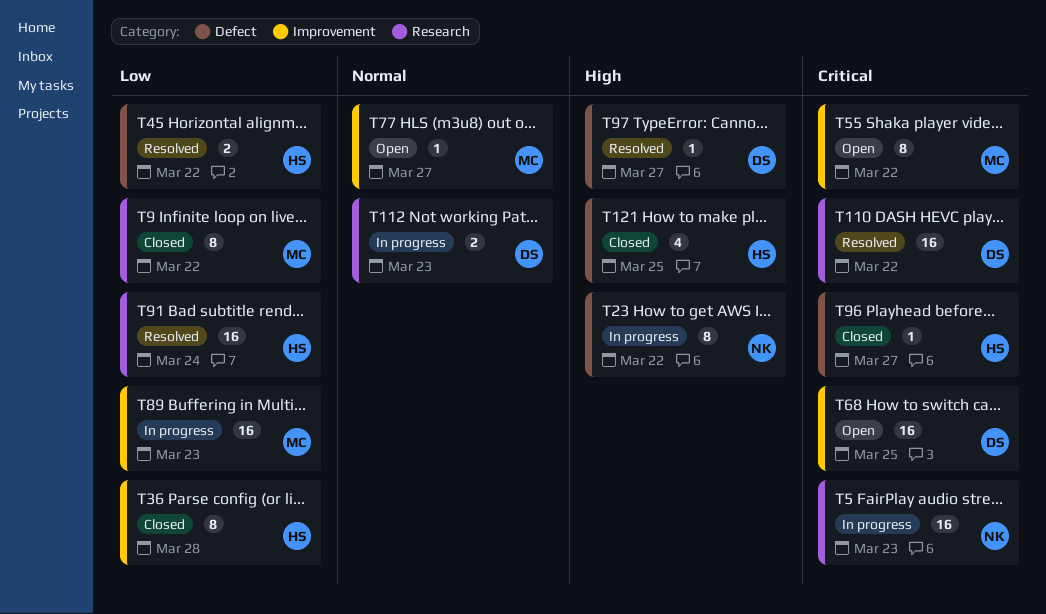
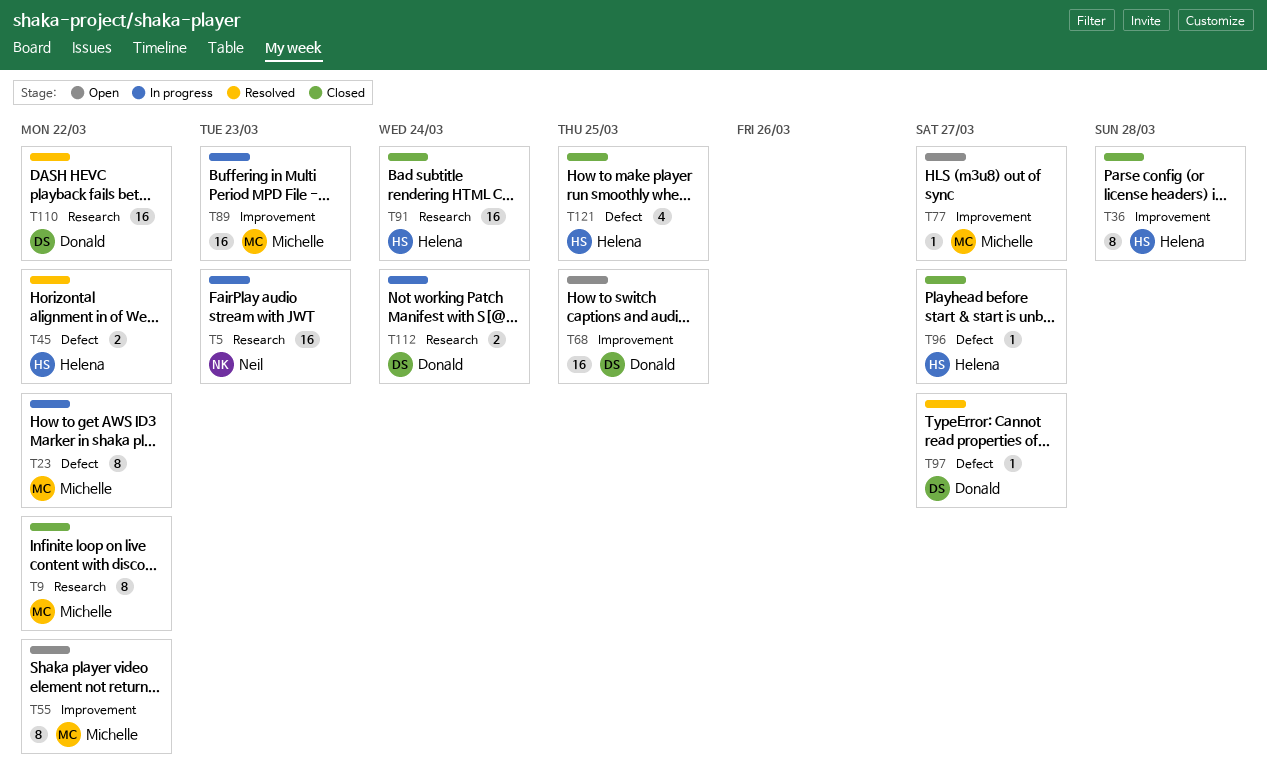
T23, owner: Neil -> Michelle
T91, status: Resolved -> Closed
T112, due: Mar 23 -> Mar 24

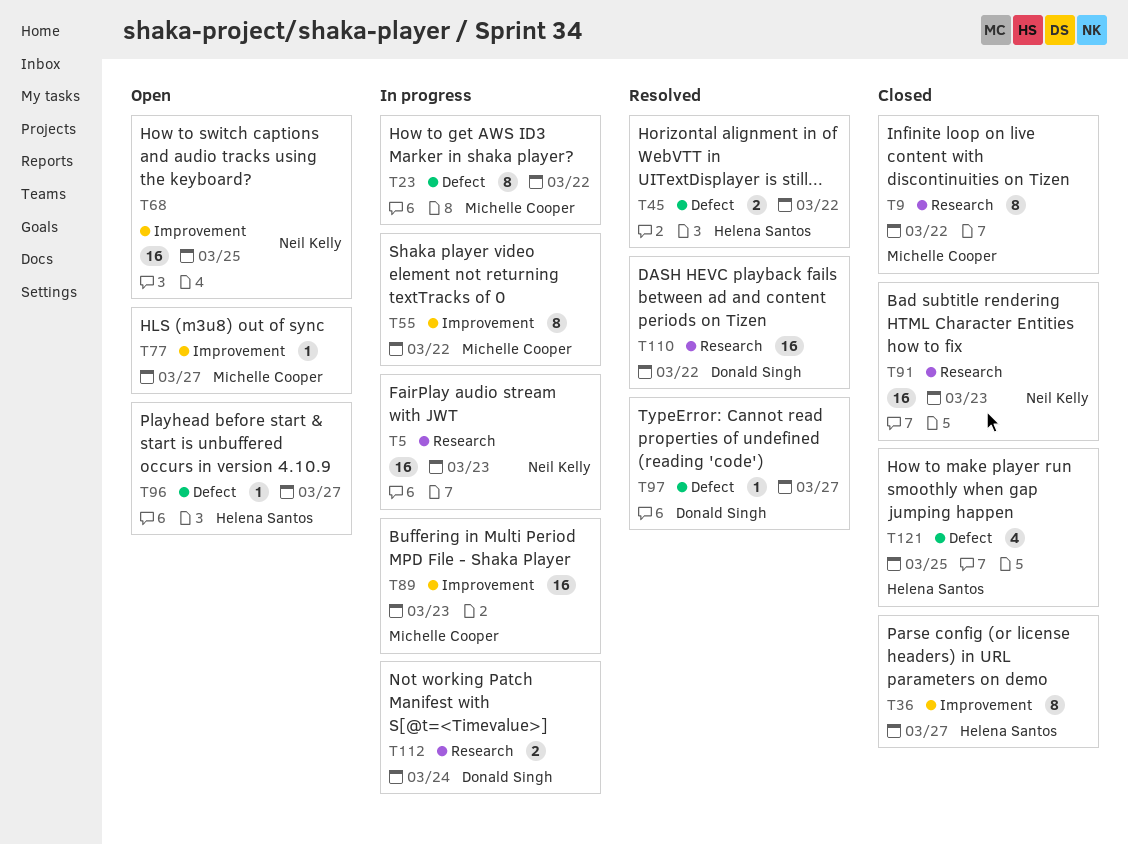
T36, due: Mar 28 -> Mar 27
T55, status: Open -> In progress
T68, owner: Donald Singh -> Neil Kelly
T91, owner: Helena Santos -> Neil Kelly
T91, due: Mar 24 -> Mar 23
T96, status: Closed -> Open

